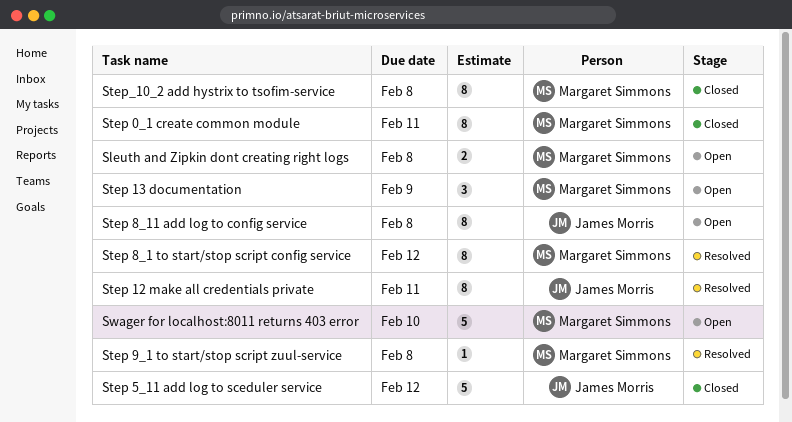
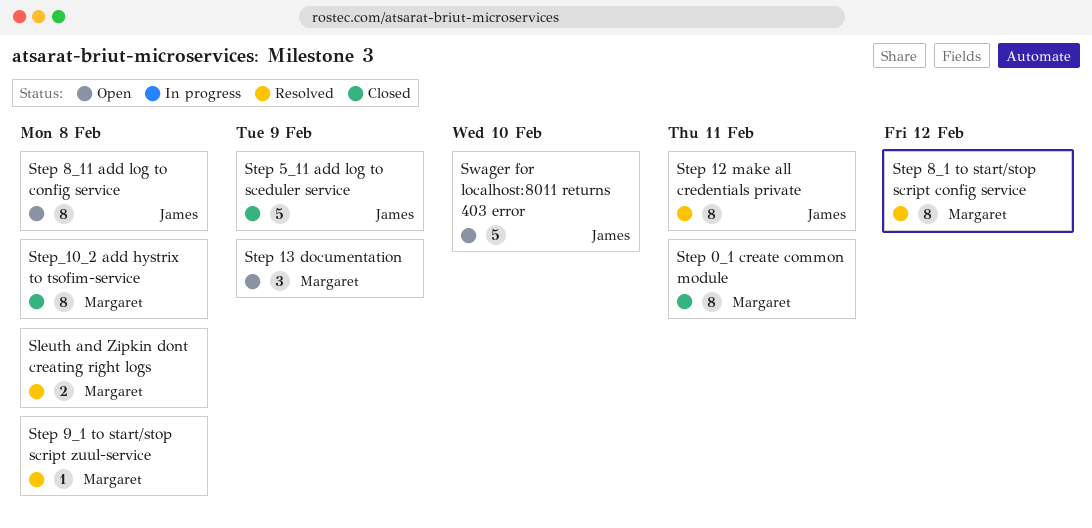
Sleuth and Zipkin dont creating right logs, status: Open -> Resolved
Step 5_11 add log to sceduler service, due: Feb 12 -> Feb 9
Swager for localhost:8011 returns 403 error, owner: Margaret Simmons -> James Morris

